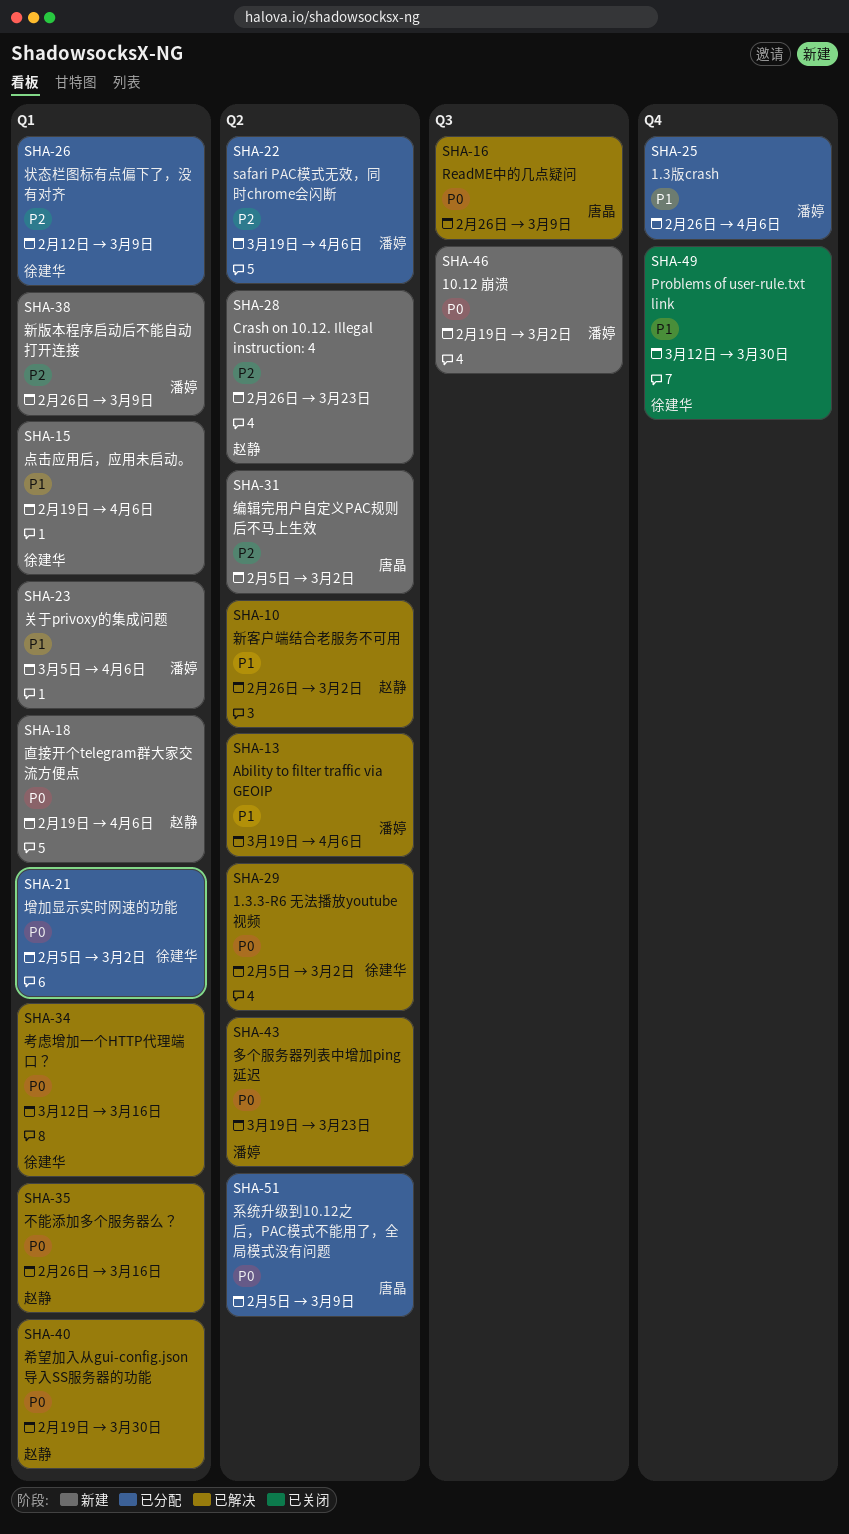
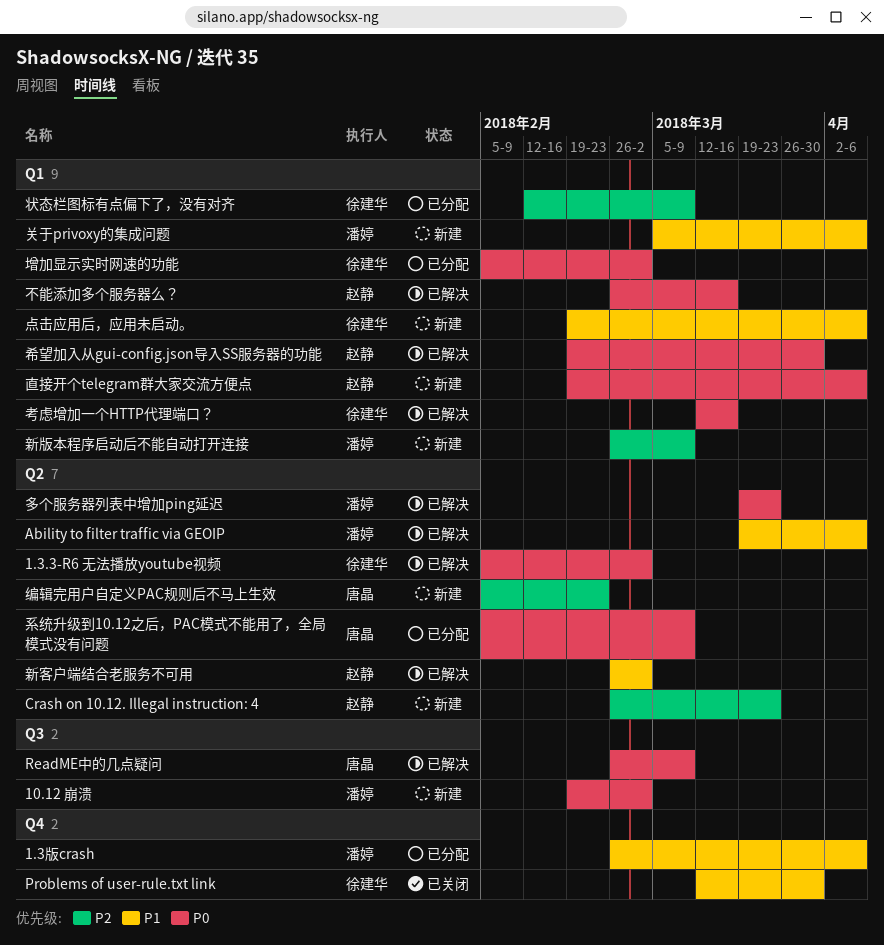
safari PAC模式无效，同时chrome会闪断: present -> none
编辑完用户自定义PAC规则后不马上生效, due: Mar 2 -> Feb 23

